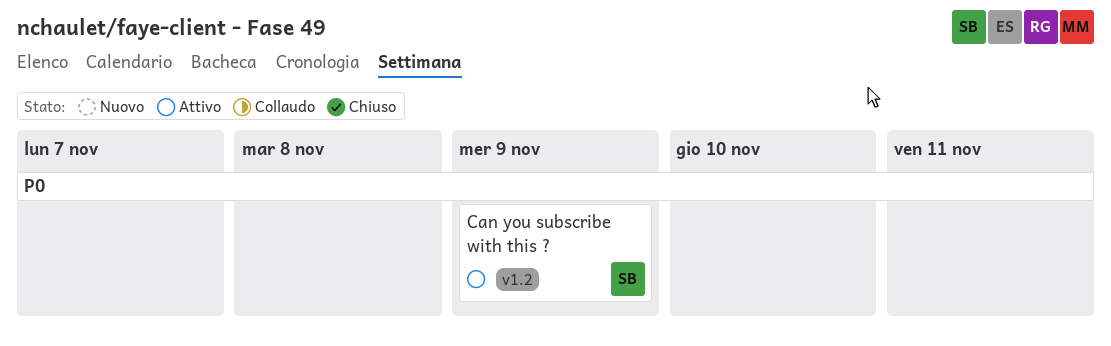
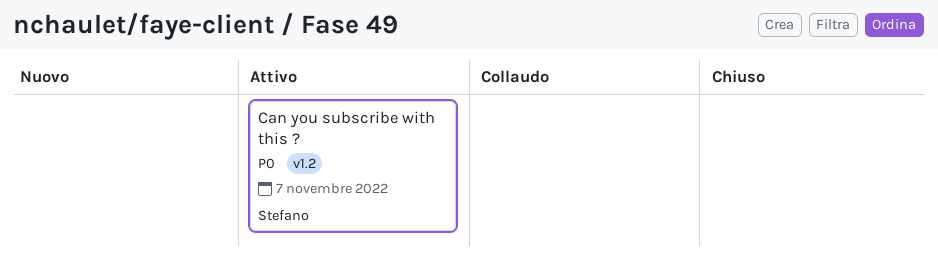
Can you subscribe with this ?, due: Nov 9 -> Nov 7

